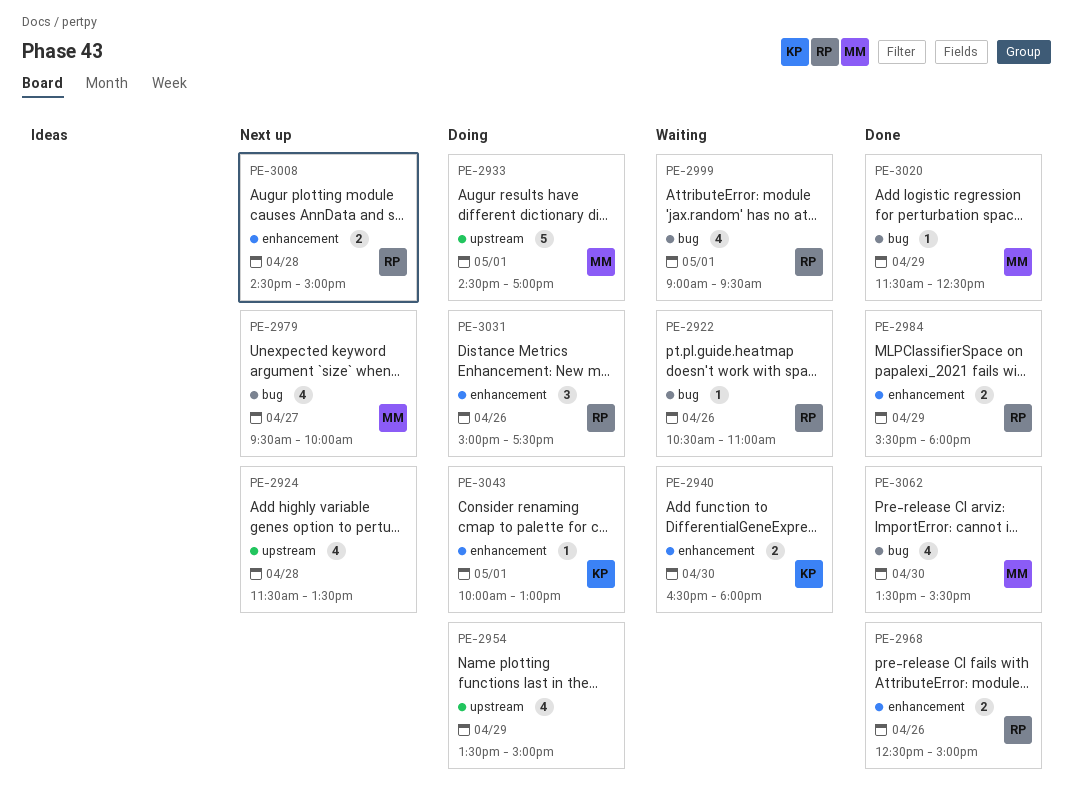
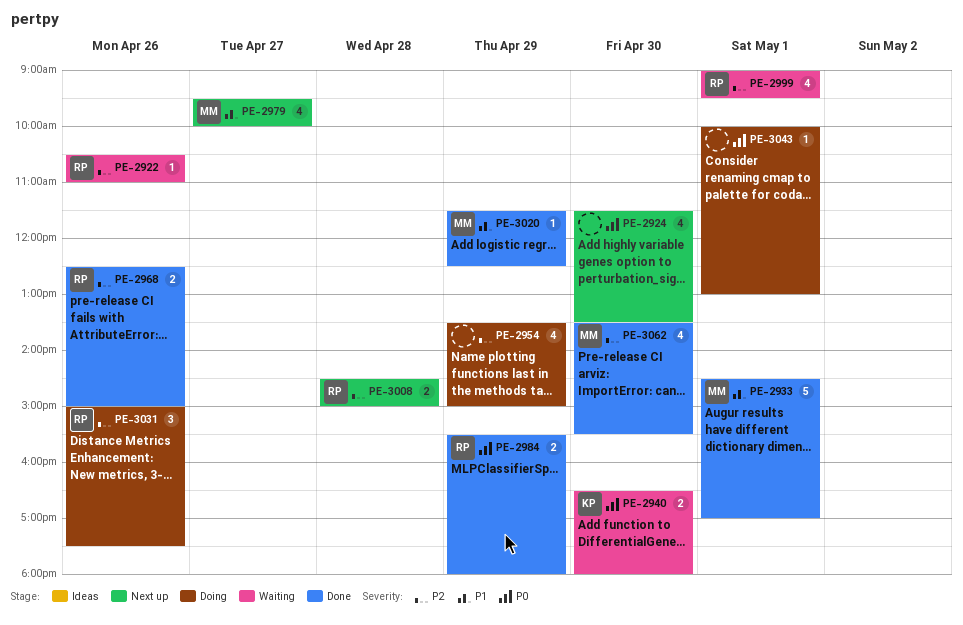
PE-2924, day: Apr 28 -> Apr 30
PE-2933, status: Doing -> Done
PE-3043, owner: KP -> none

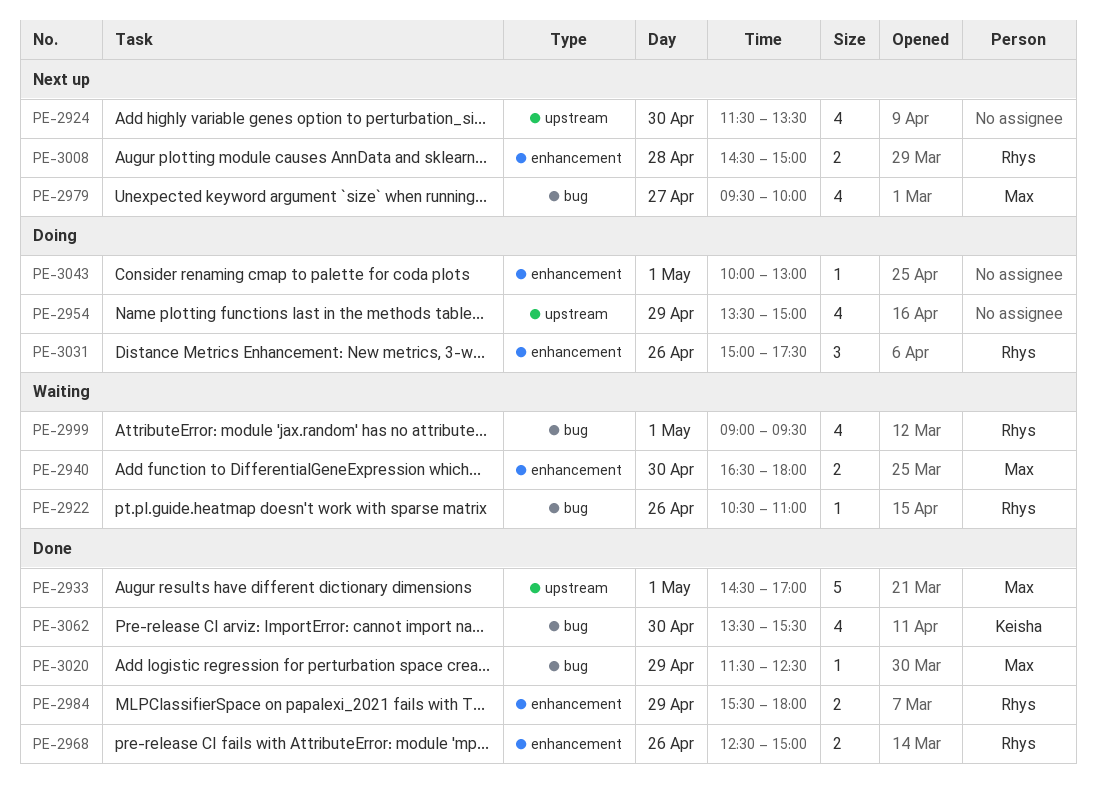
PE-2940, owner: Keisha -> Max
PE-3062, owner: Max -> Keisha

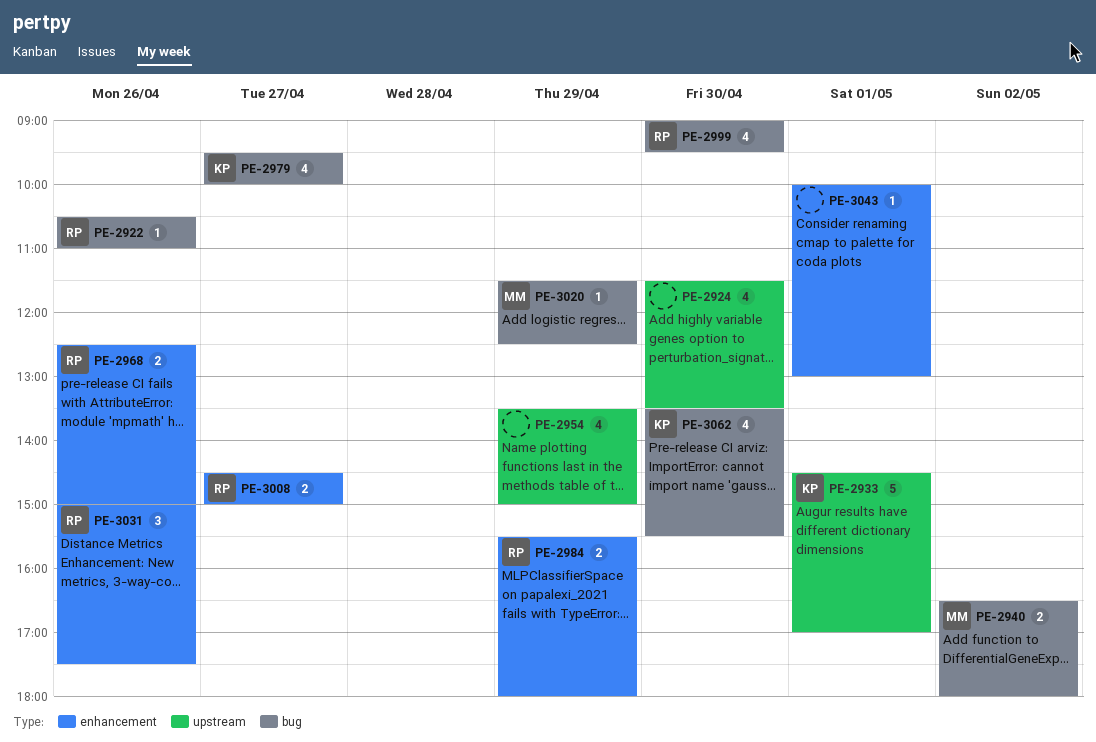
PE-2933, owner: Max -> Keisha
PE-2940, label: enhancement -> bug
PE-2940, day: Apr 30 -> May 2
PE-2979, owner: Max -> Keisha
PE-2999, day: May 1 -> Apr 30
PE-3008, day: Apr 28 -> Apr 27

